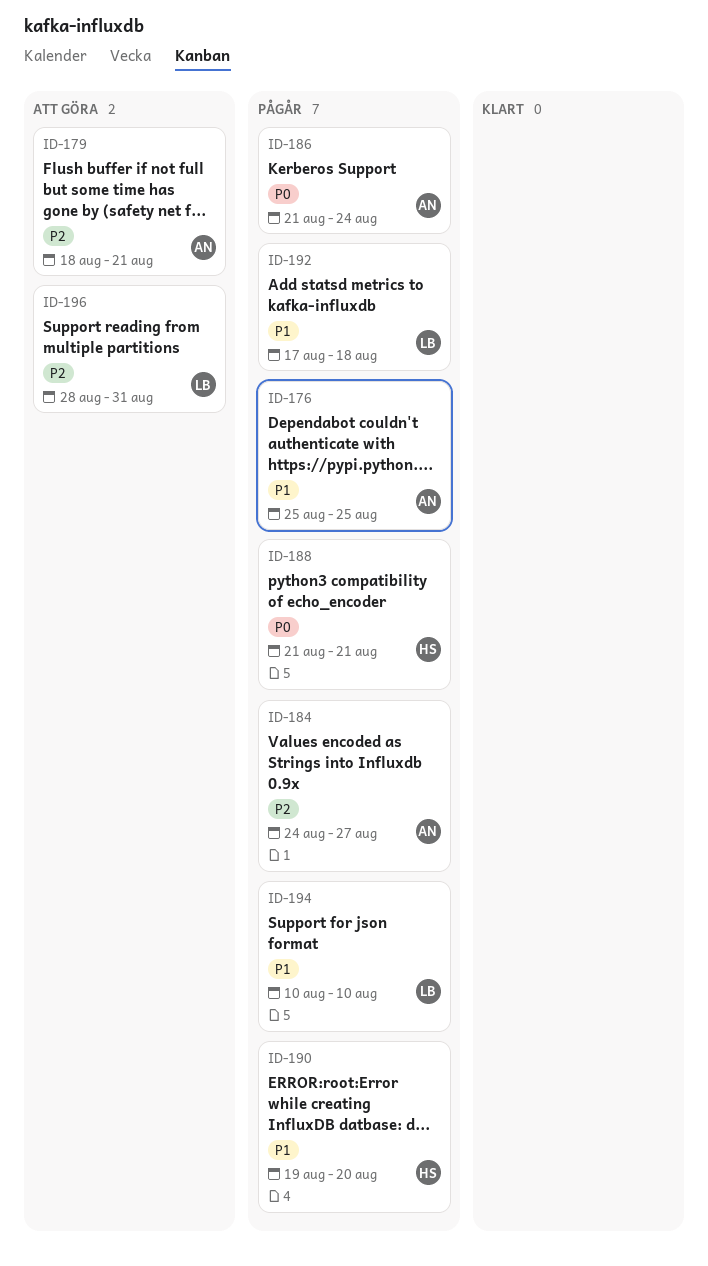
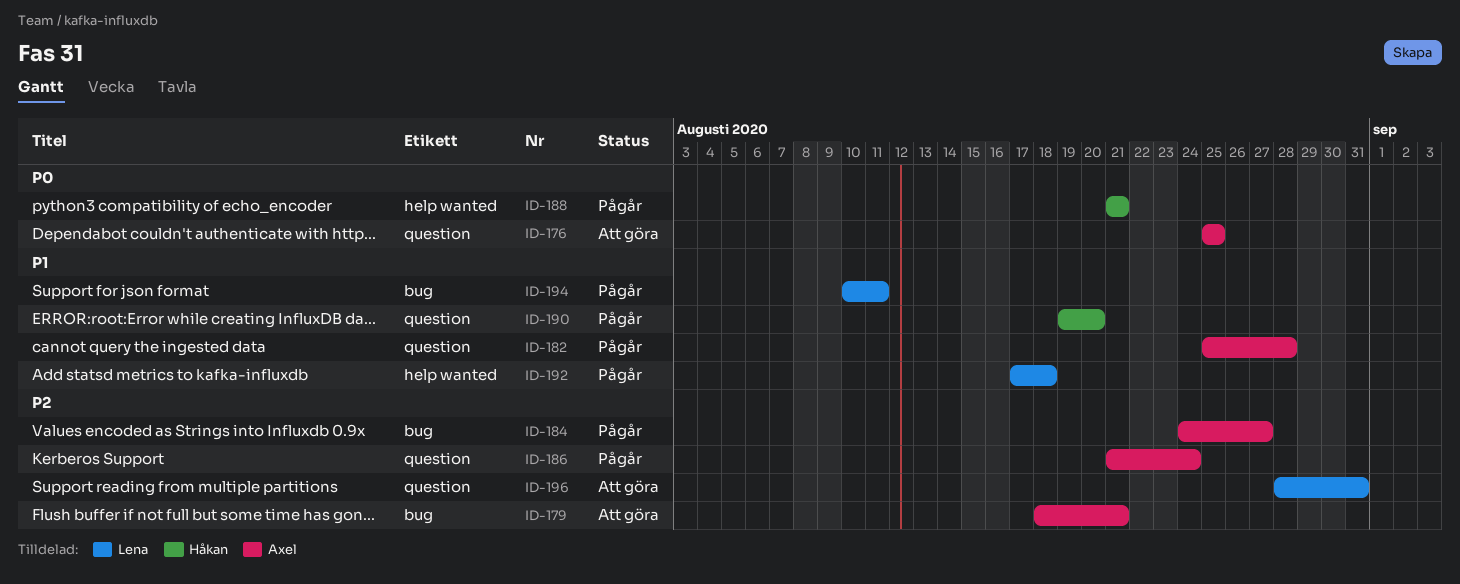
ID-176, status: Pågår -> Att göra
ID-176, priority: P1 -> P0
ID-182: none -> present
ID-186, priority: P0 -> P2
ID-194, due: Aug 10 -> Aug 11

